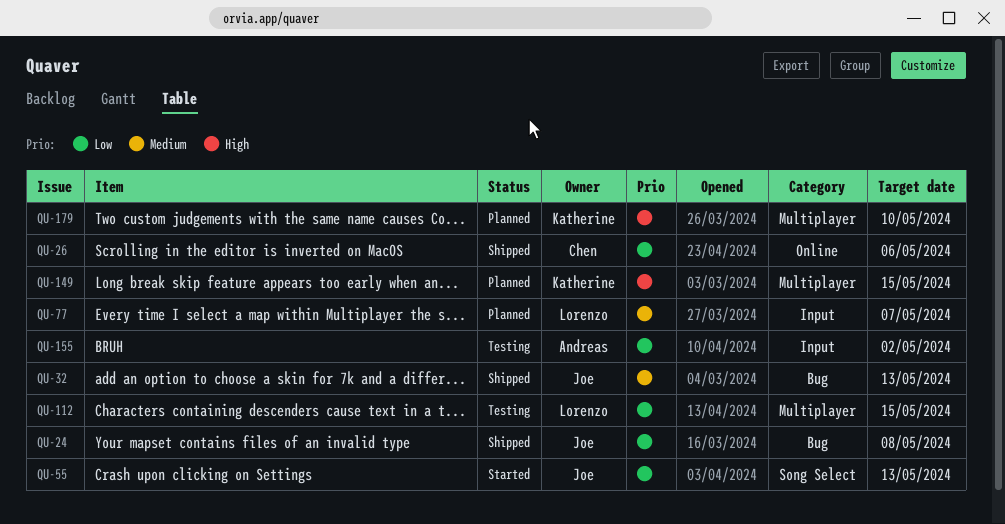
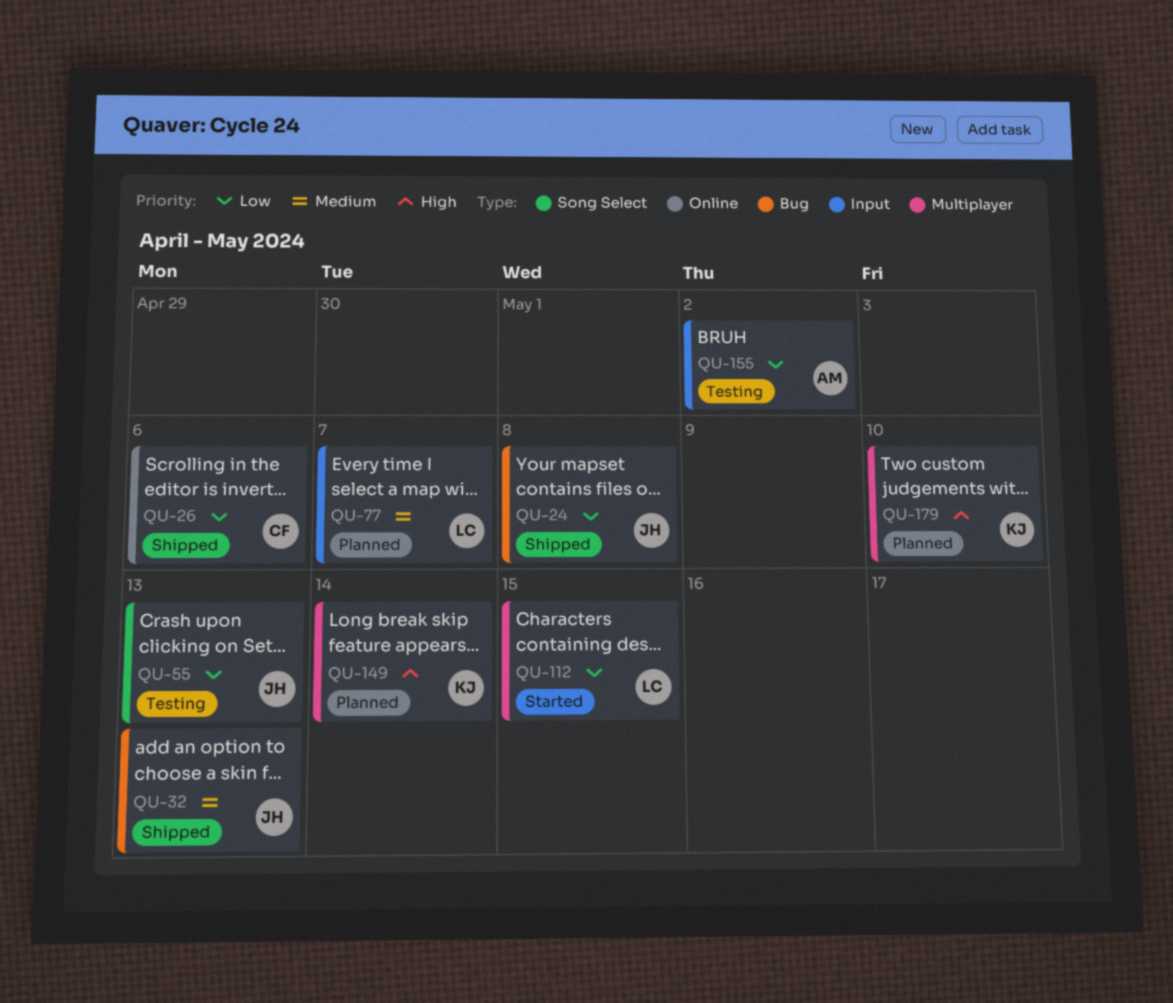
QU-55, status: Started -> Testing
QU-112, status: Testing -> Started
QU-149, due: May 15 -> May 14

